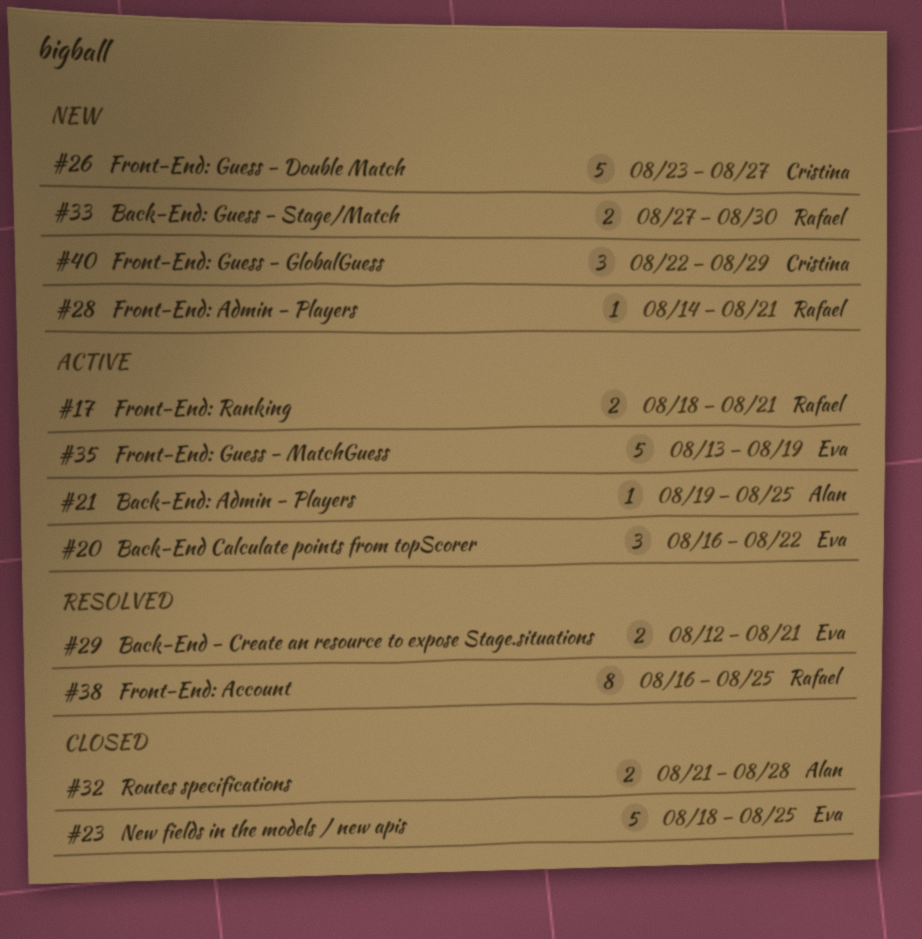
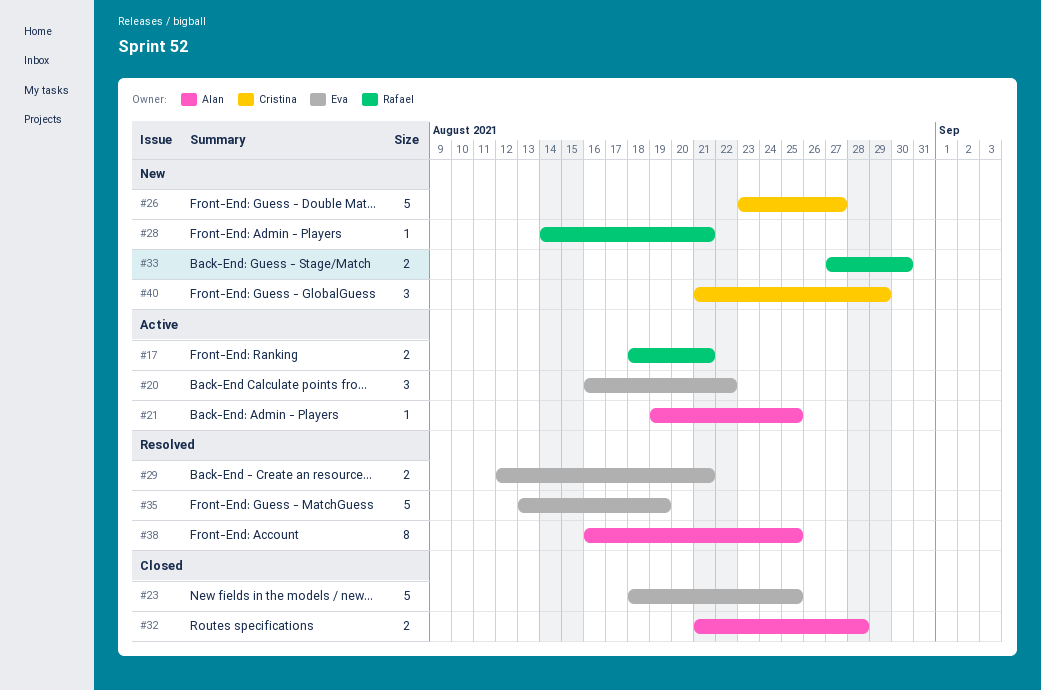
#35, status: Active -> Resolved
#38, owner: Rafael -> Alan
#40, start: Aug 22 -> Aug 21

